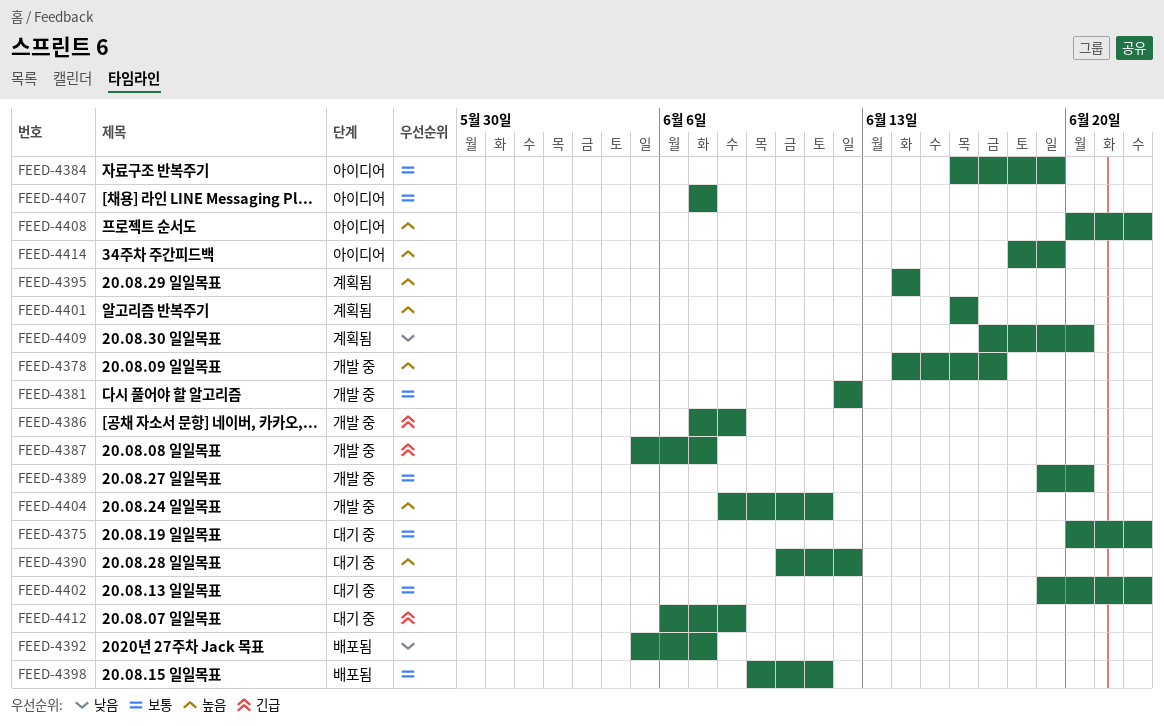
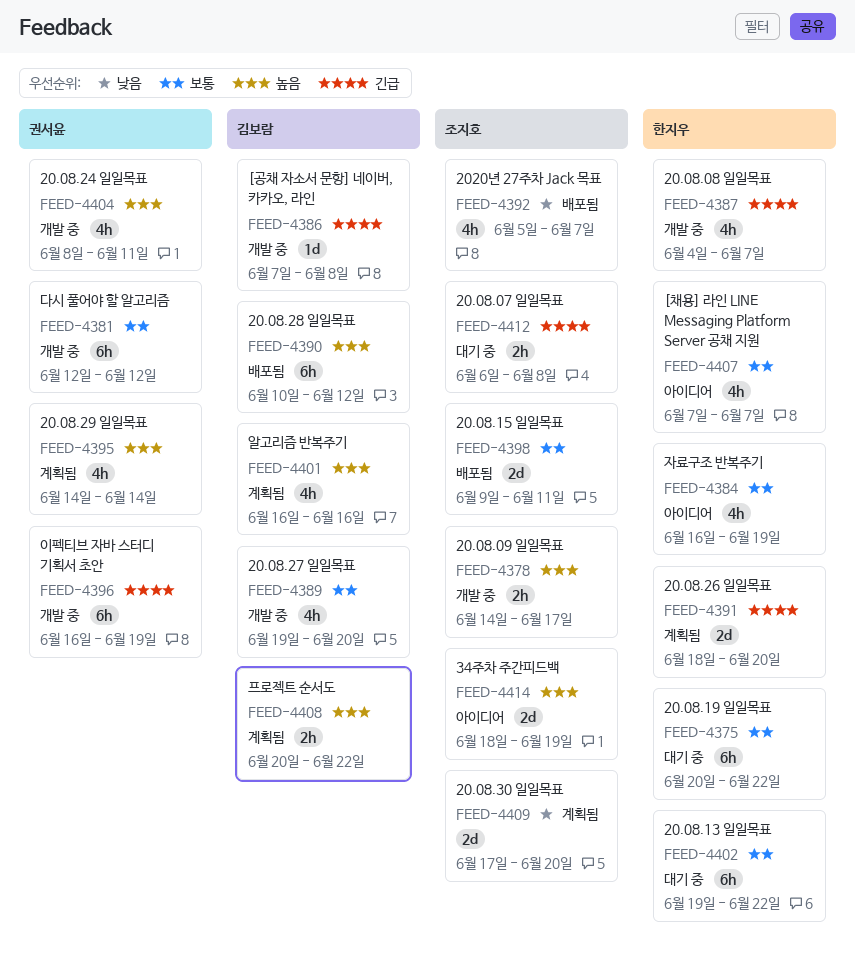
FEED-4387, start: Jun 5 -> Jun 4
FEED-4390, status: 대기 중 -> 배포됨
FEED-4391: none -> present
FEED-4396: none -> present
FEED-4408, status: 아이디어 -> 계획됨

